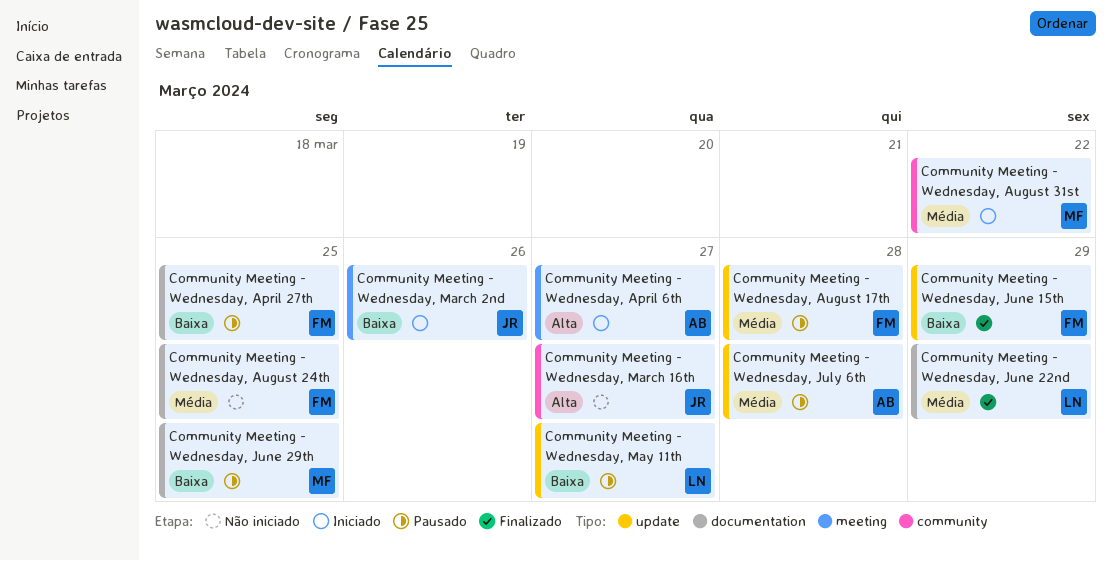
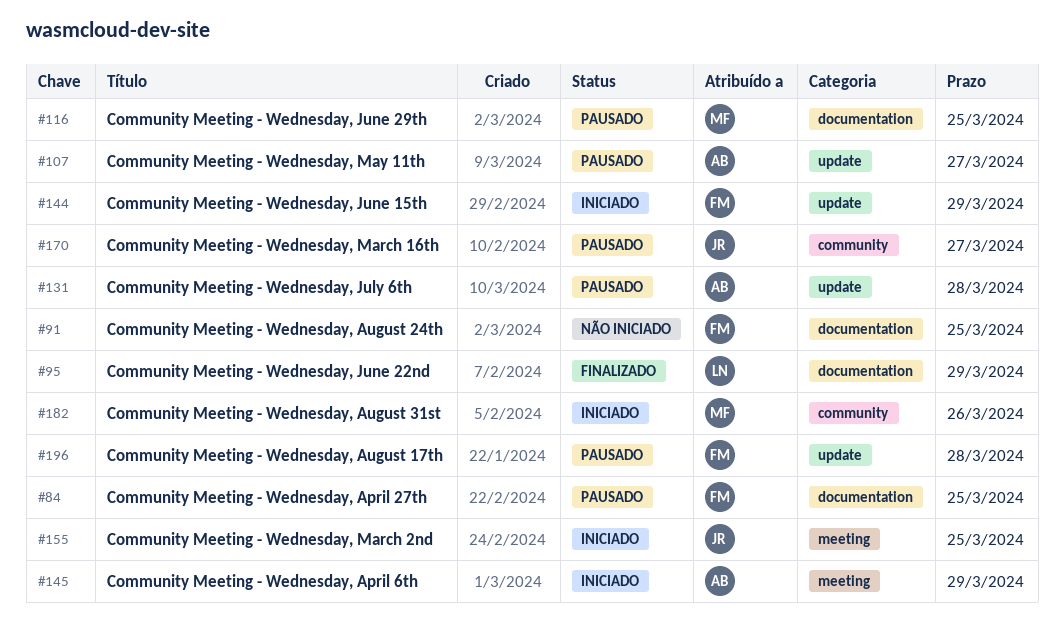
Community Meeting - Wednesday, April 6th, due: Mar 27 -> Mar 29
Community Meeting - Wednesday, August 31st, due: Mar 22 -> Mar 26
Community Meeting - Wednesday, June 15th, status: Finalizado -> Iniciado
Community Meeting - Wednesday, March 16th, status: Não iniciado -> Pausado
Community Meeting - Wednesday, March 2nd, due: Mar 26 -> Mar 25
Community Meeting - Wednesday, May 11th, owner: LN -> AB

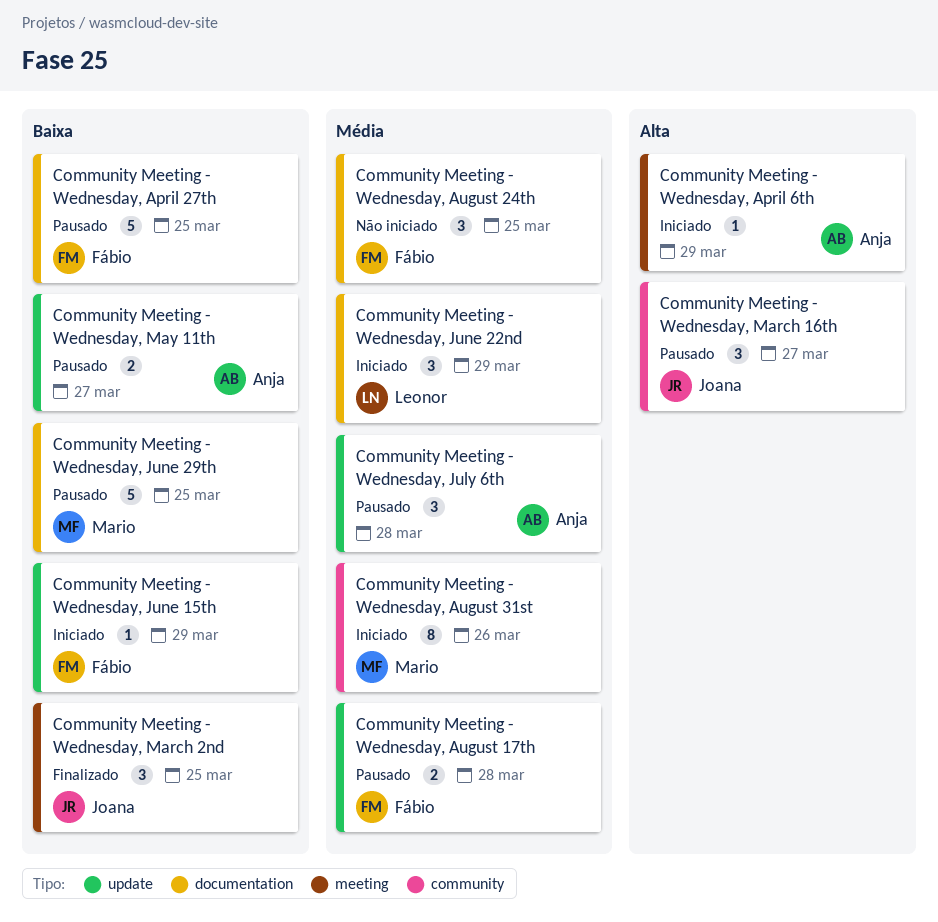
Community Meeting - Wednesday, June 22nd, status: Finalizado -> Iniciado
Community Meeting - Wednesday, March 2nd, status: Iniciado -> Finalizado

